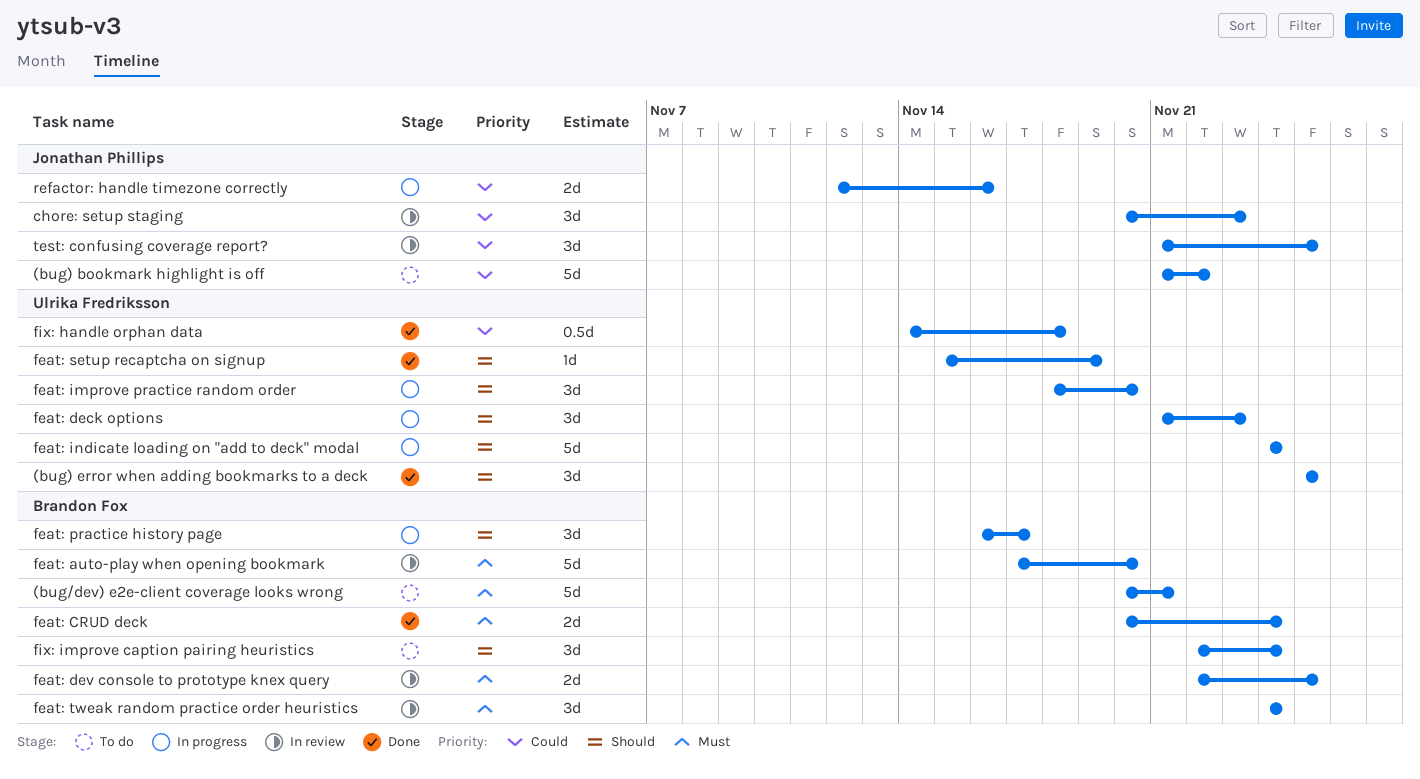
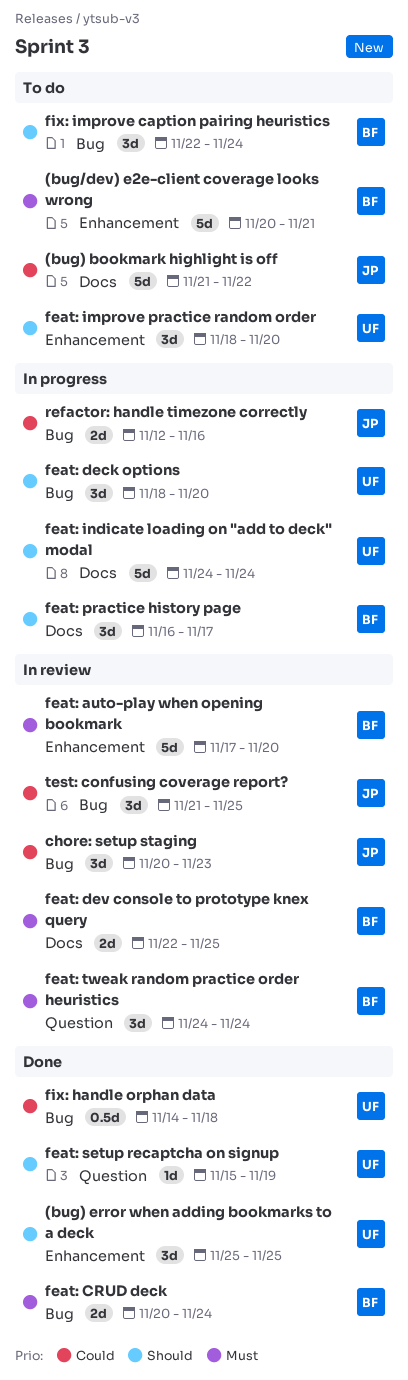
feat: deck options, start: Nov 21 -> Nov 18
feat: deck options, due: Nov 23 -> Nov 20
feat: improve practice random order, status: In progress -> To do

